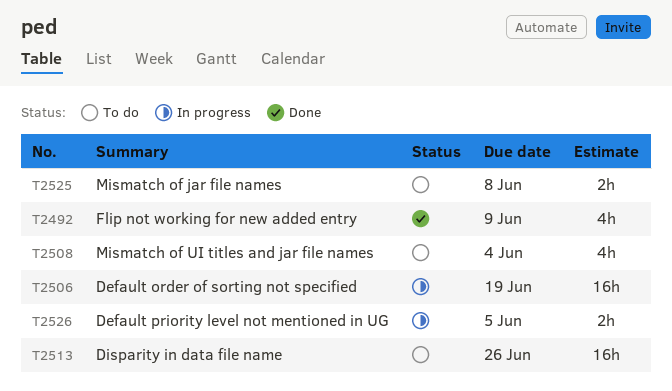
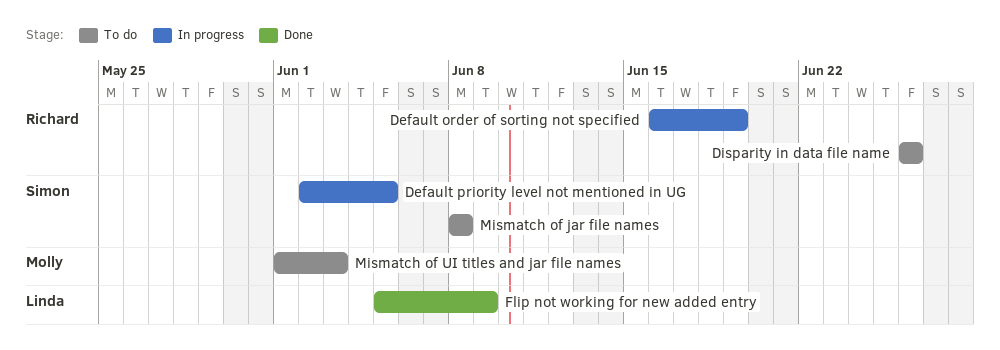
Mismatch of UI titles and jar file names, due: Jun 4 -> Jun 3

